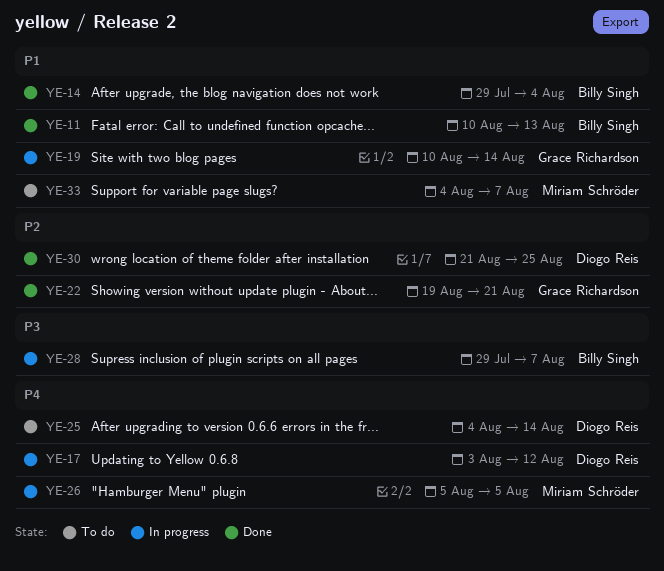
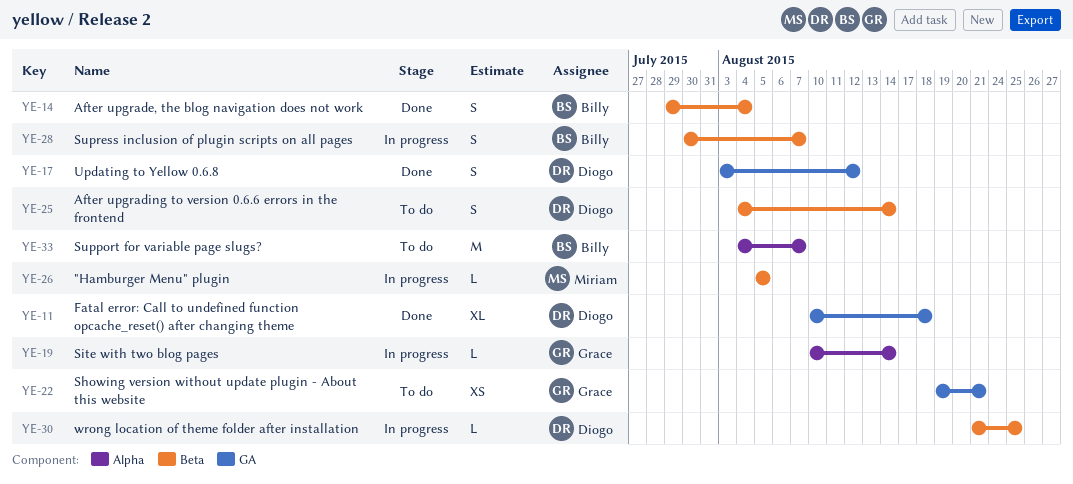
YE-11, owner: Billy Singh -> Diogo Reis
YE-11, due: Aug 13 -> Aug 18
YE-17, status: In progress -> Done
YE-22, status: Done -> To do
YE-28, start: Jul 29 -> Jul 30
YE-30, status: Done -> In progress
YE-33, owner: Miriam Schröder -> Billy Singh

